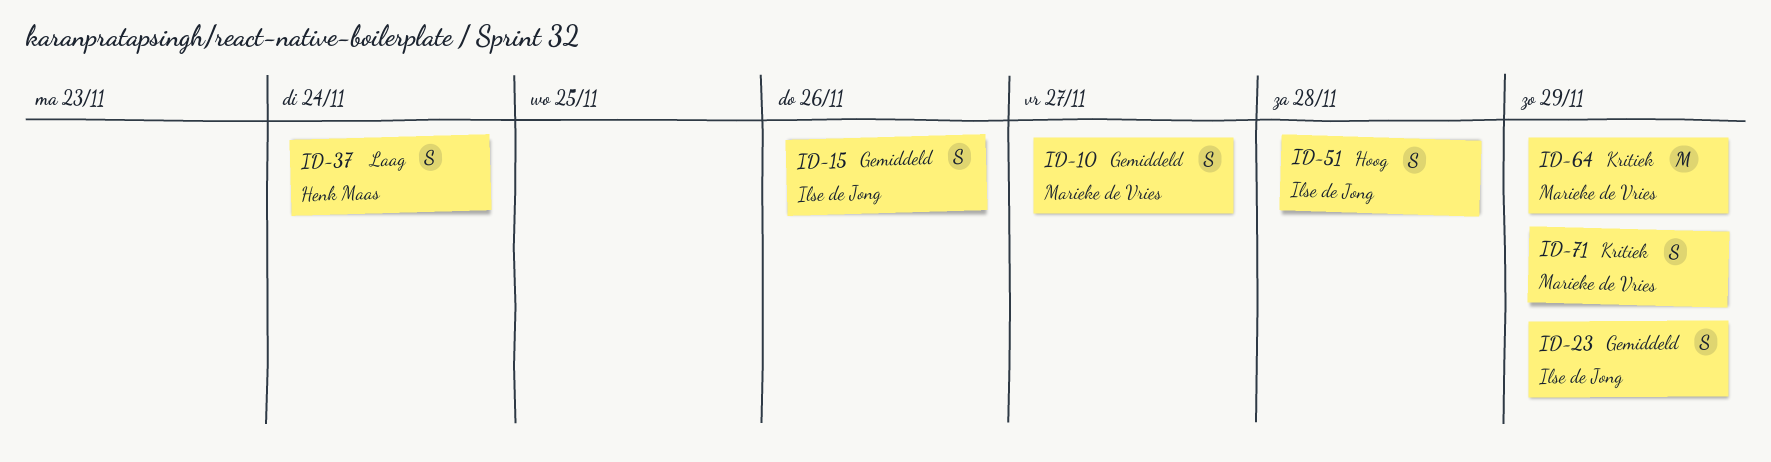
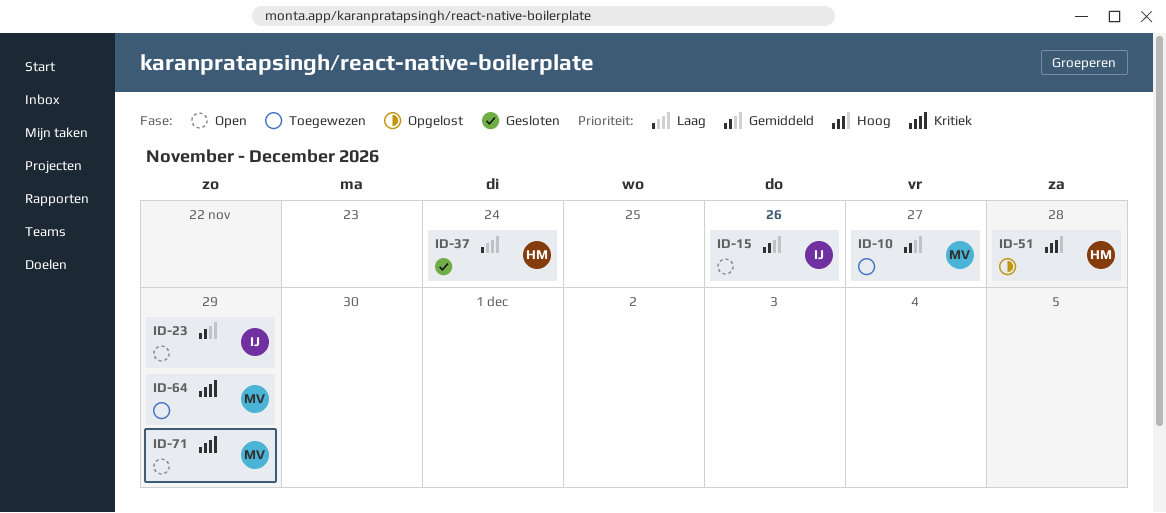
ID-51, owner: Ilse de Jong -> Henk Maas

